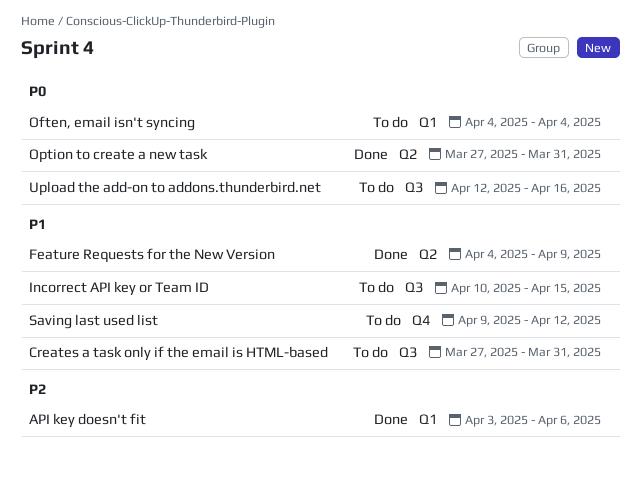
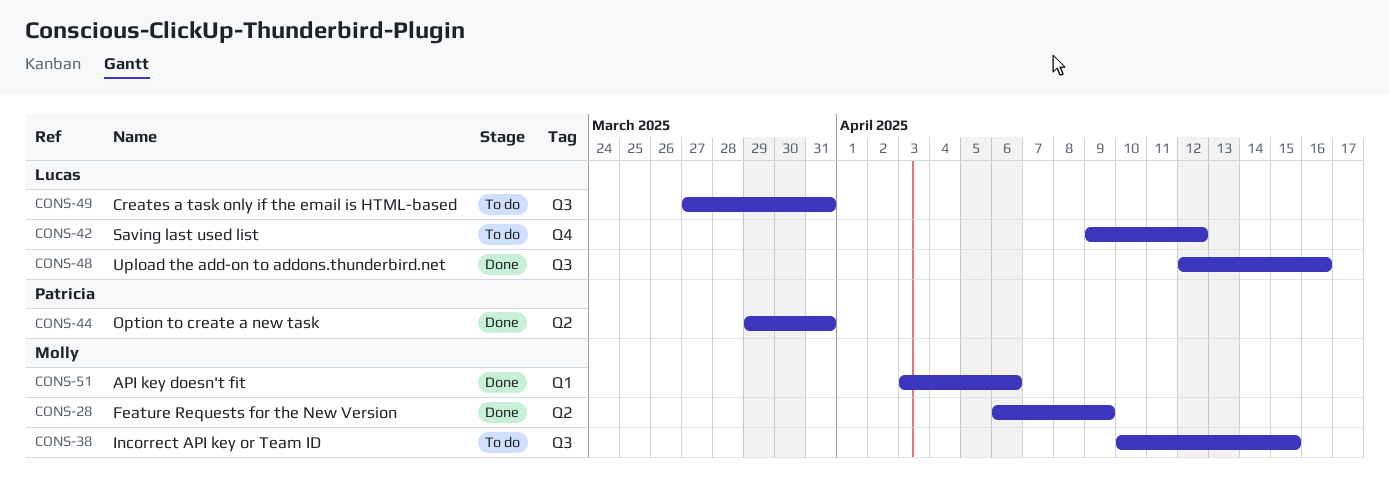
Feature Requests for the New Version, start: Apr 4 -> Apr 6
Often, email isn't syncing: present -> none
Option to create a new task, start: Mar 27 -> Mar 29
Upload the add-on to addons.thunderbird.net, status: To do -> Done

